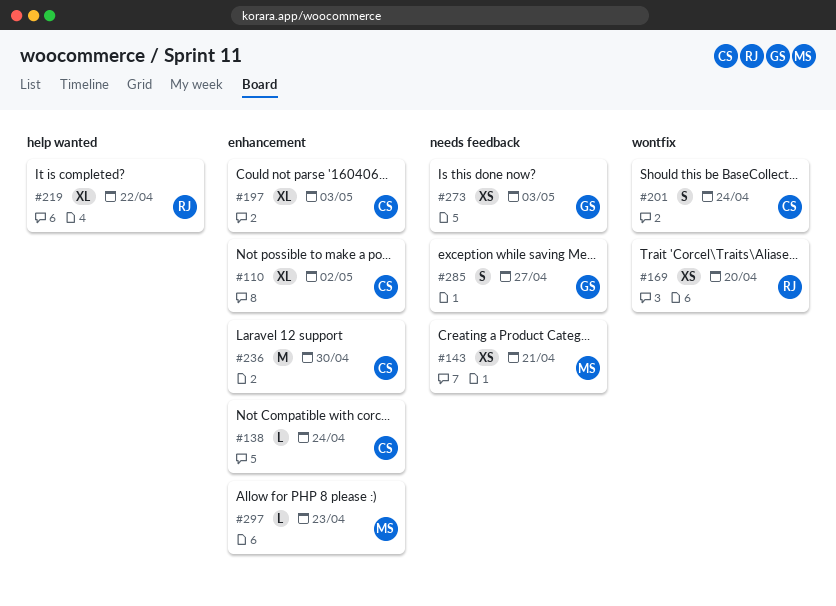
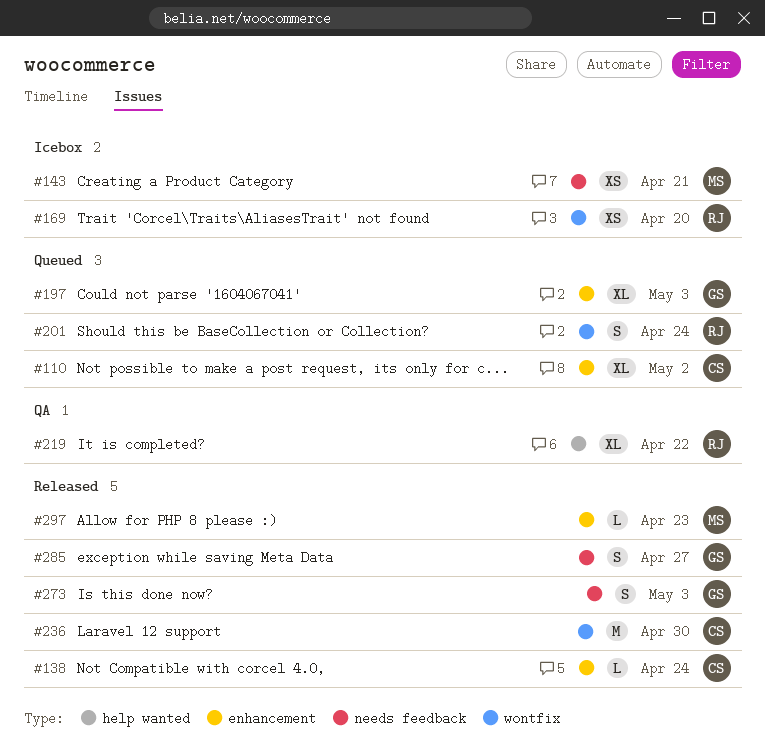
#197, owner: CS -> GS
#201, owner: CS -> RJ
#236, label: enhancement -> wontfix
#273, estimate: XS -> S

